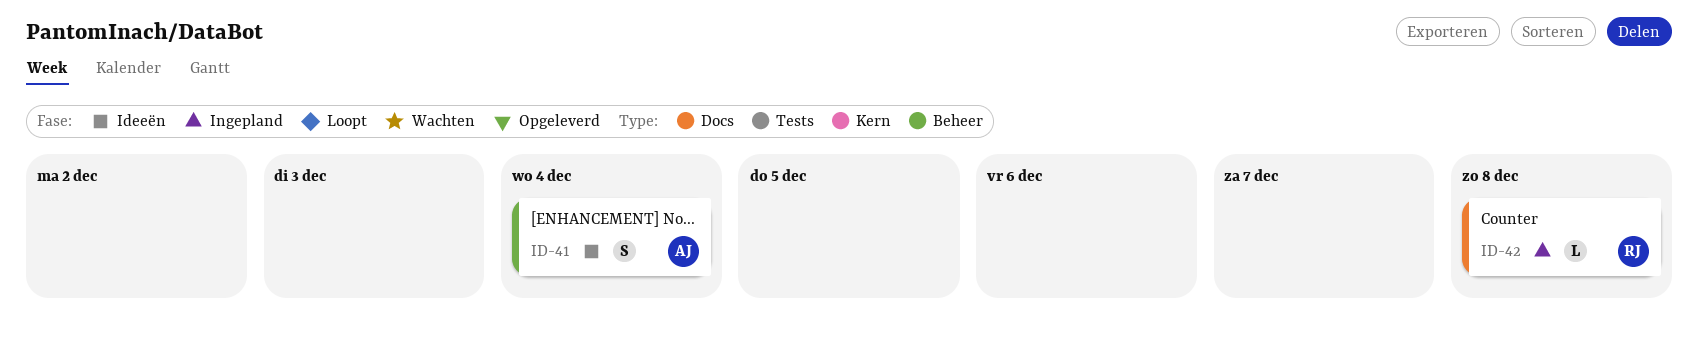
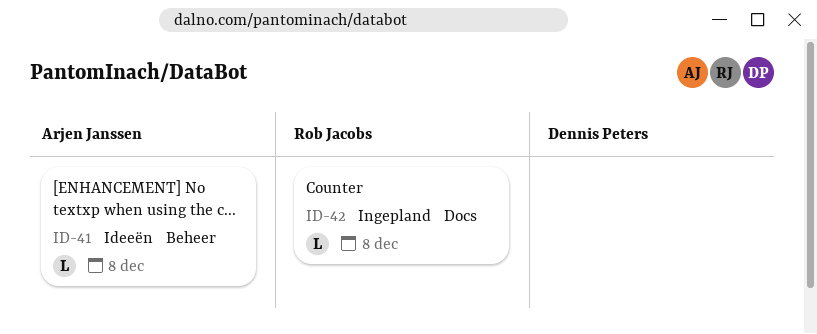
ID-41, estimate: S -> L
ID-41, due: Dec 4 -> Dec 8

